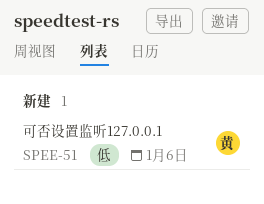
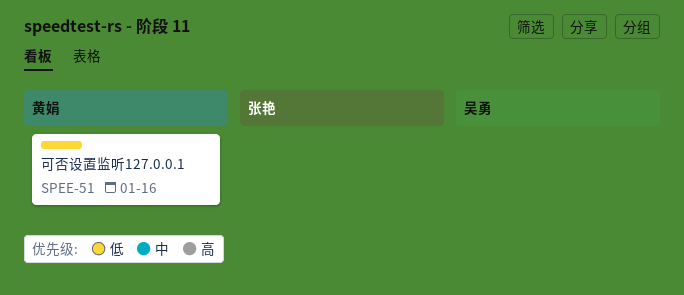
SPEE-51, due: Jan 6 -> Jan 16

